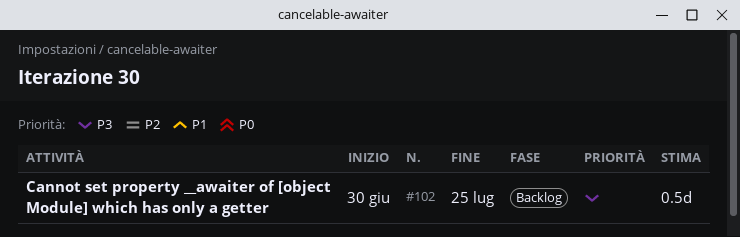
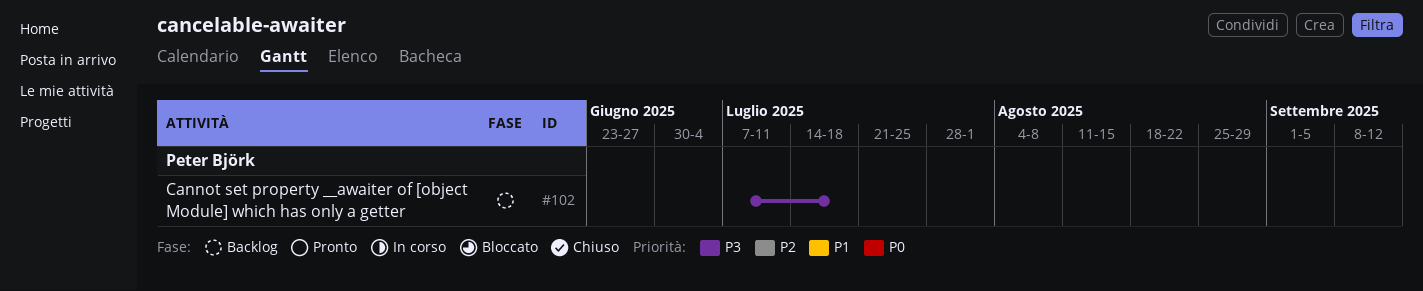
#102, start: Jun 30 -> Jul 7
#102, due: Jul 25 -> Jul 18

